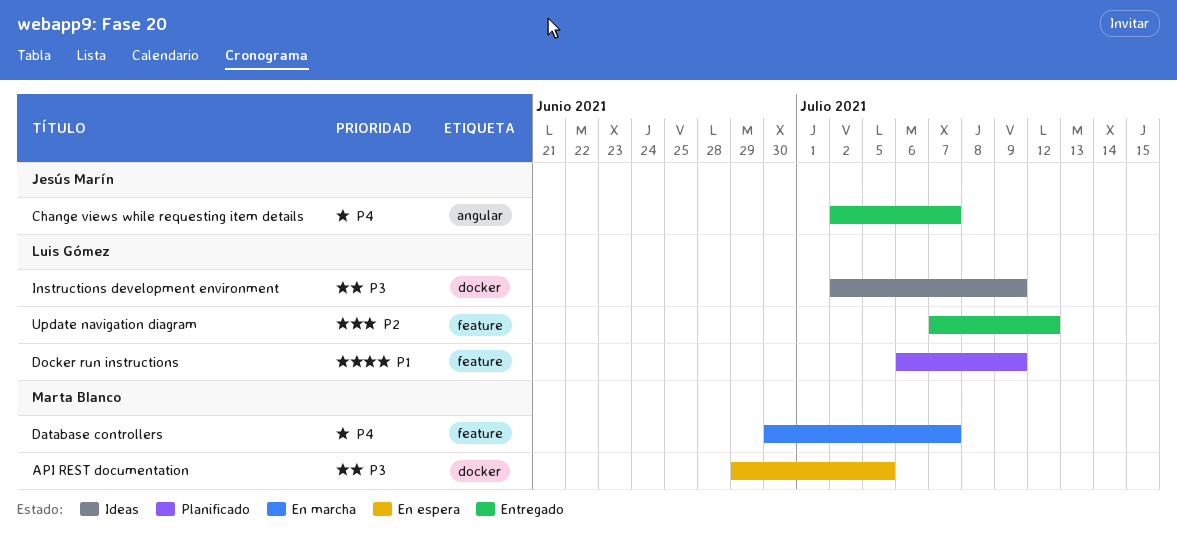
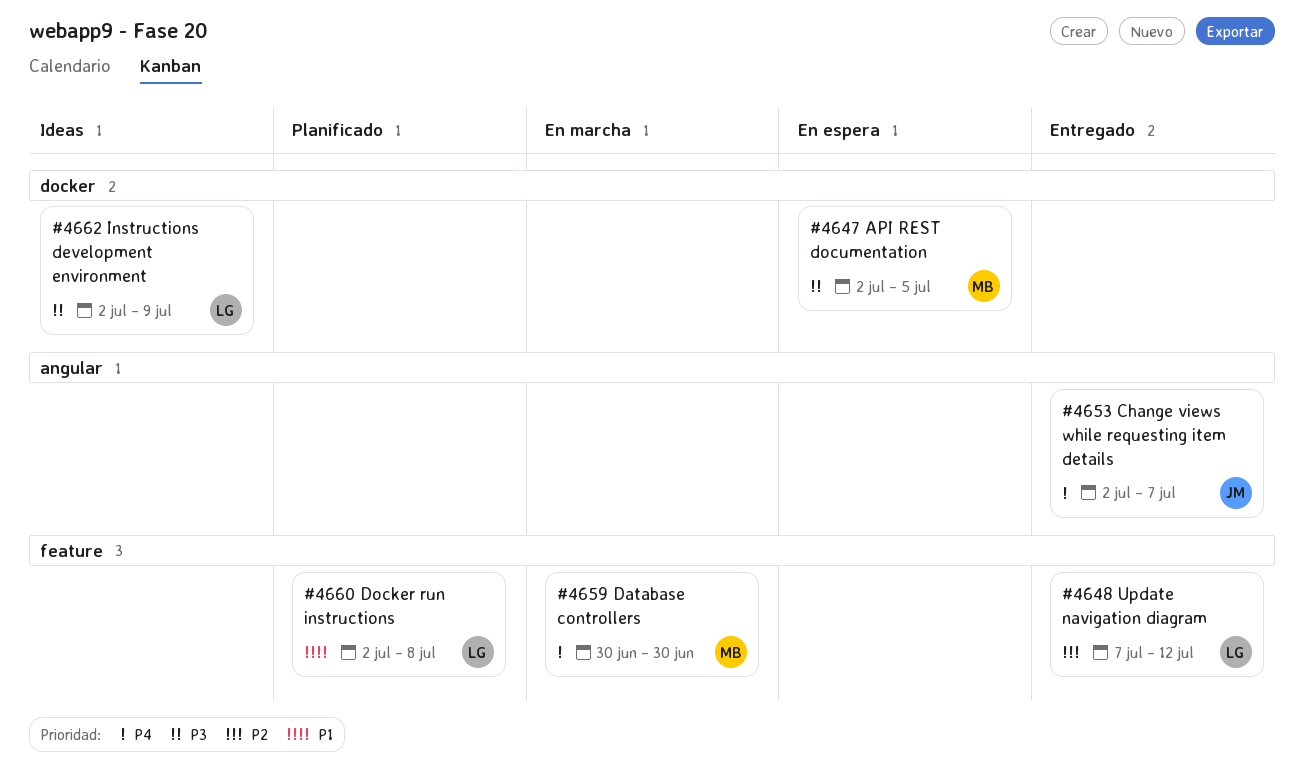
API REST documentation, start: Jun 29 -> Jul 2
Database controllers, due: Jul 7 -> Jun 30
Docker run instructions, start: Jul 6 -> Jul 2
Docker run instructions, due: Jul 9 -> Jul 8

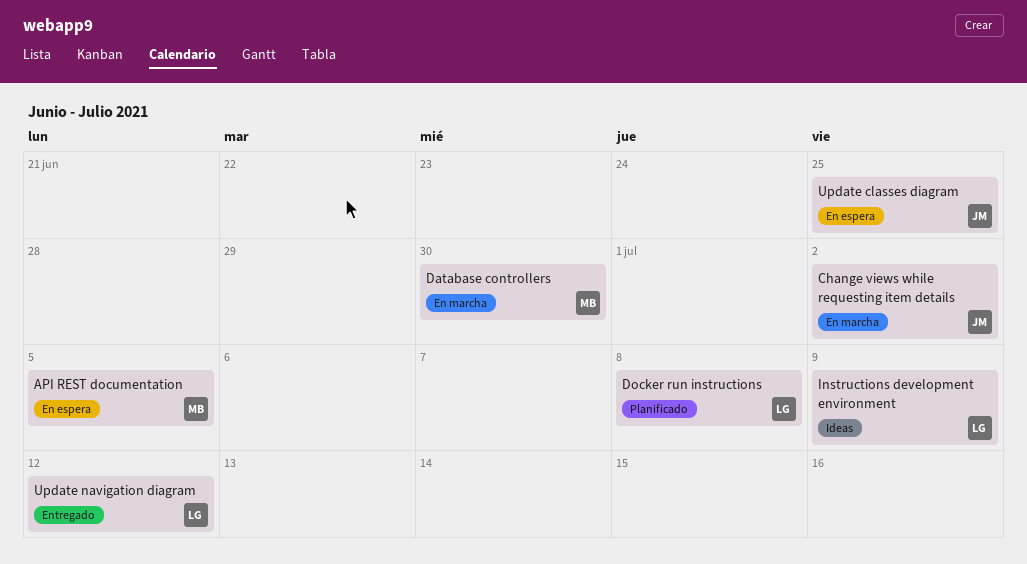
Change views while requesting item details, status: Entregado -> En marcha
Change views while requesting item details, due: Jul 7 -> Jul 2
Update classes diagram: none -> present

